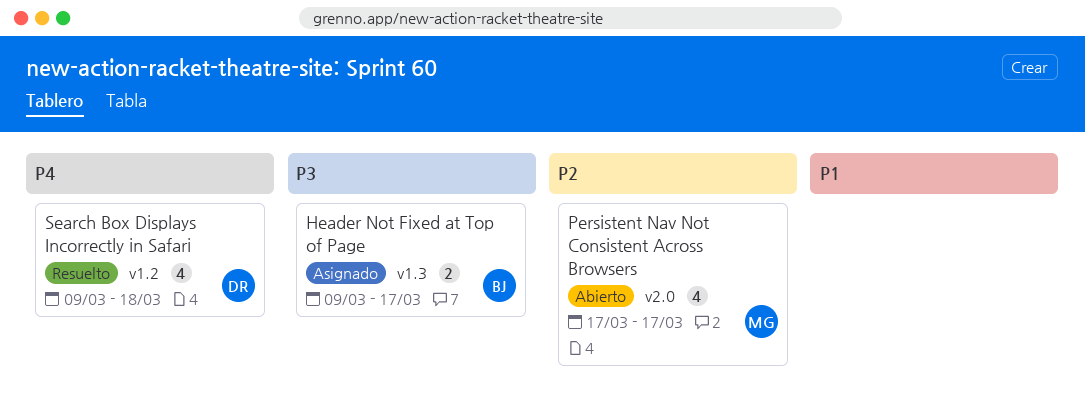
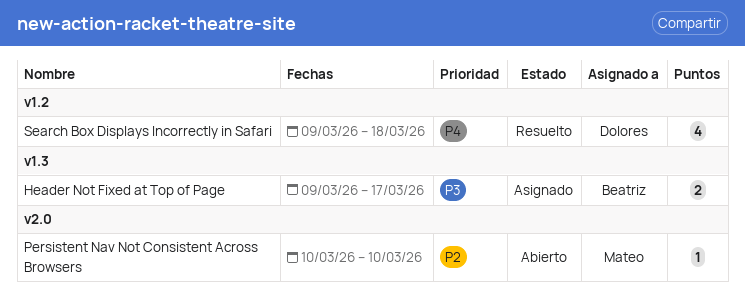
Persistent Nav Not Consistent Across Browsers, estimate: 4 -> 1
Persistent Nav Not Consistent Across Browsers, start: Mar 17 -> Mar 10
Persistent Nav Not Consistent Across Browsers, due: Mar 17 -> Mar 10

